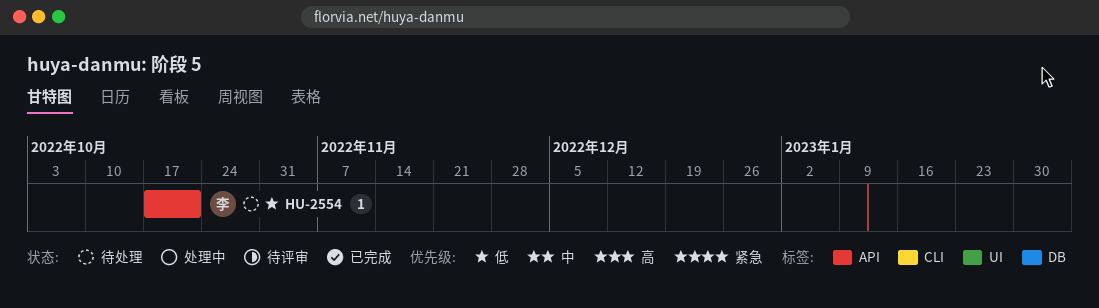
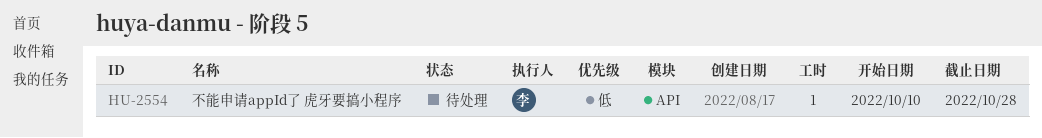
HU-2554, start: Oct 17 -> Oct 10
HU-2554, due: Oct 21 -> Oct 28

